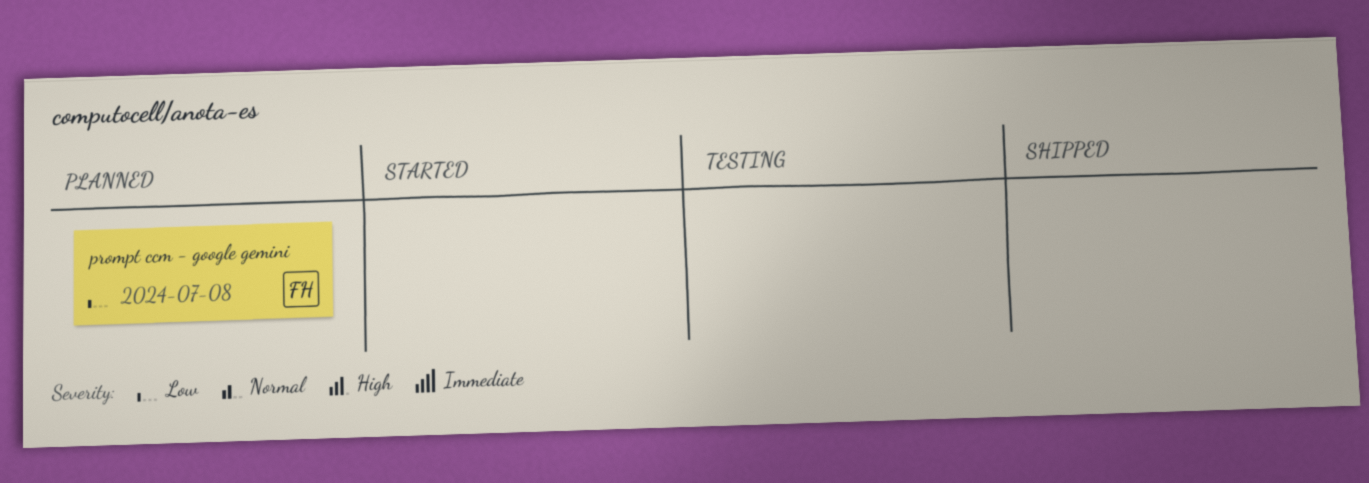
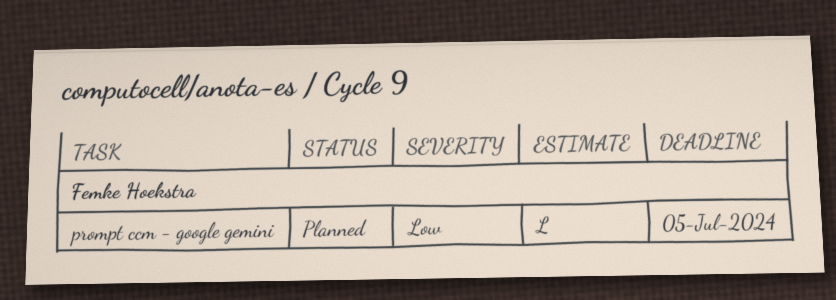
prompt ccm - google gemini, due: Jul 8 -> Jul 5

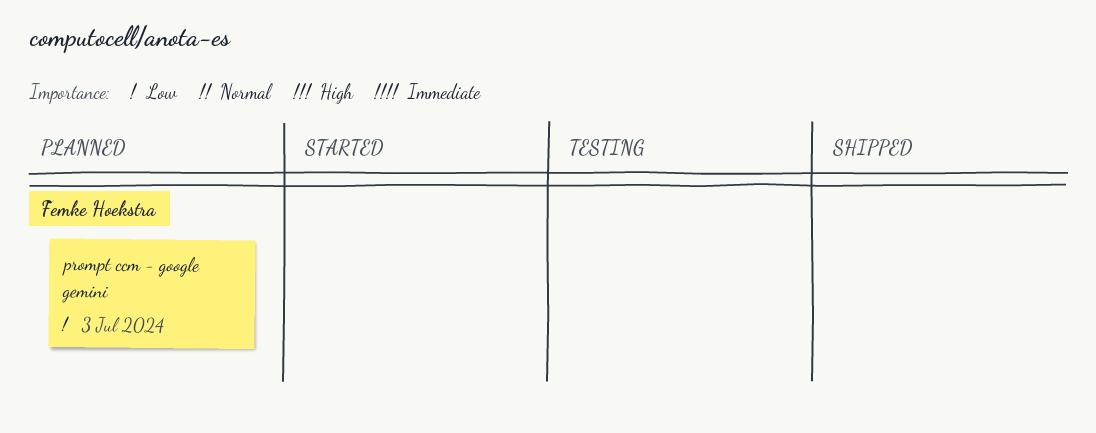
prompt ccm - google gemini, due: Jul 5 -> Jul 3

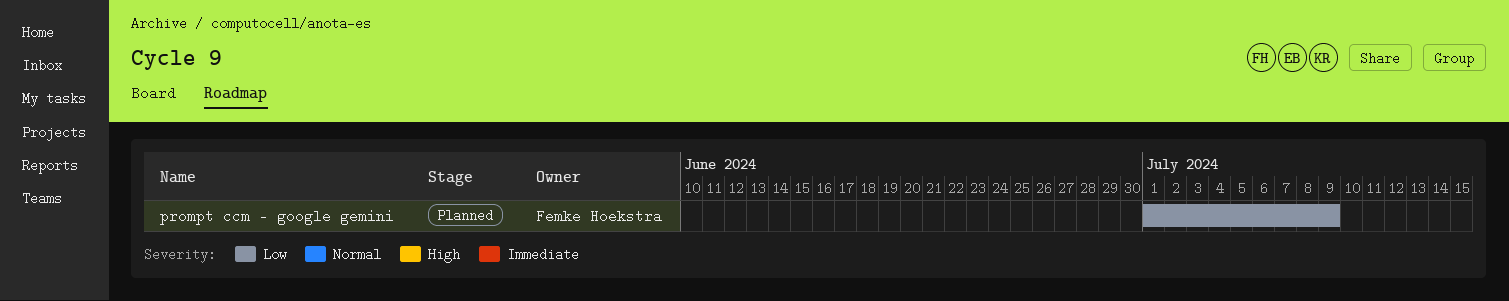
prompt ccm - google gemini, due: Jul 3 -> Jul 9

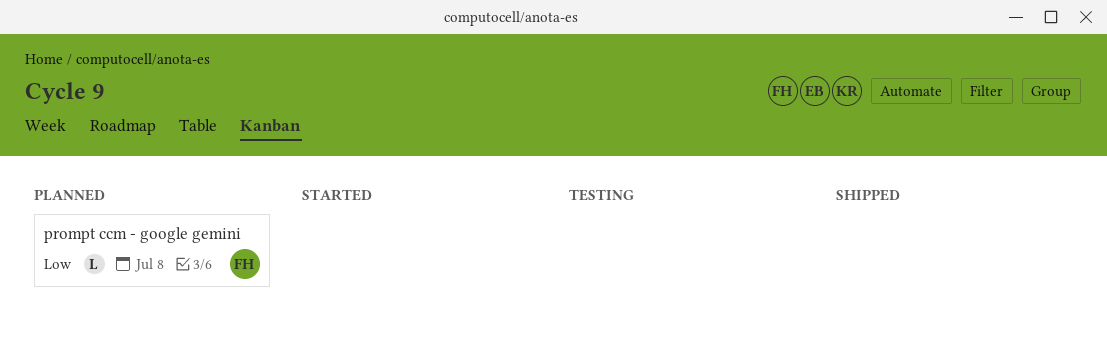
prompt ccm - google gemini, due: Jul 9 -> Jul 8

